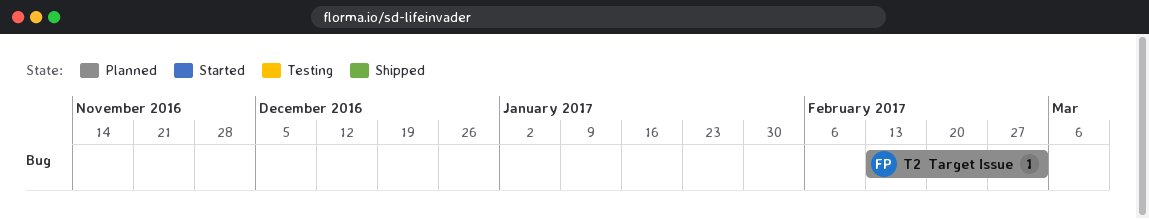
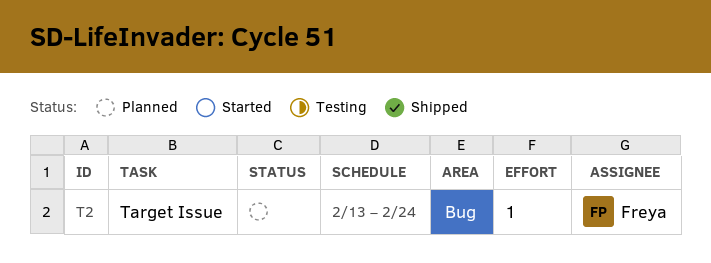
T2, due: Mar 3 -> Feb 24

